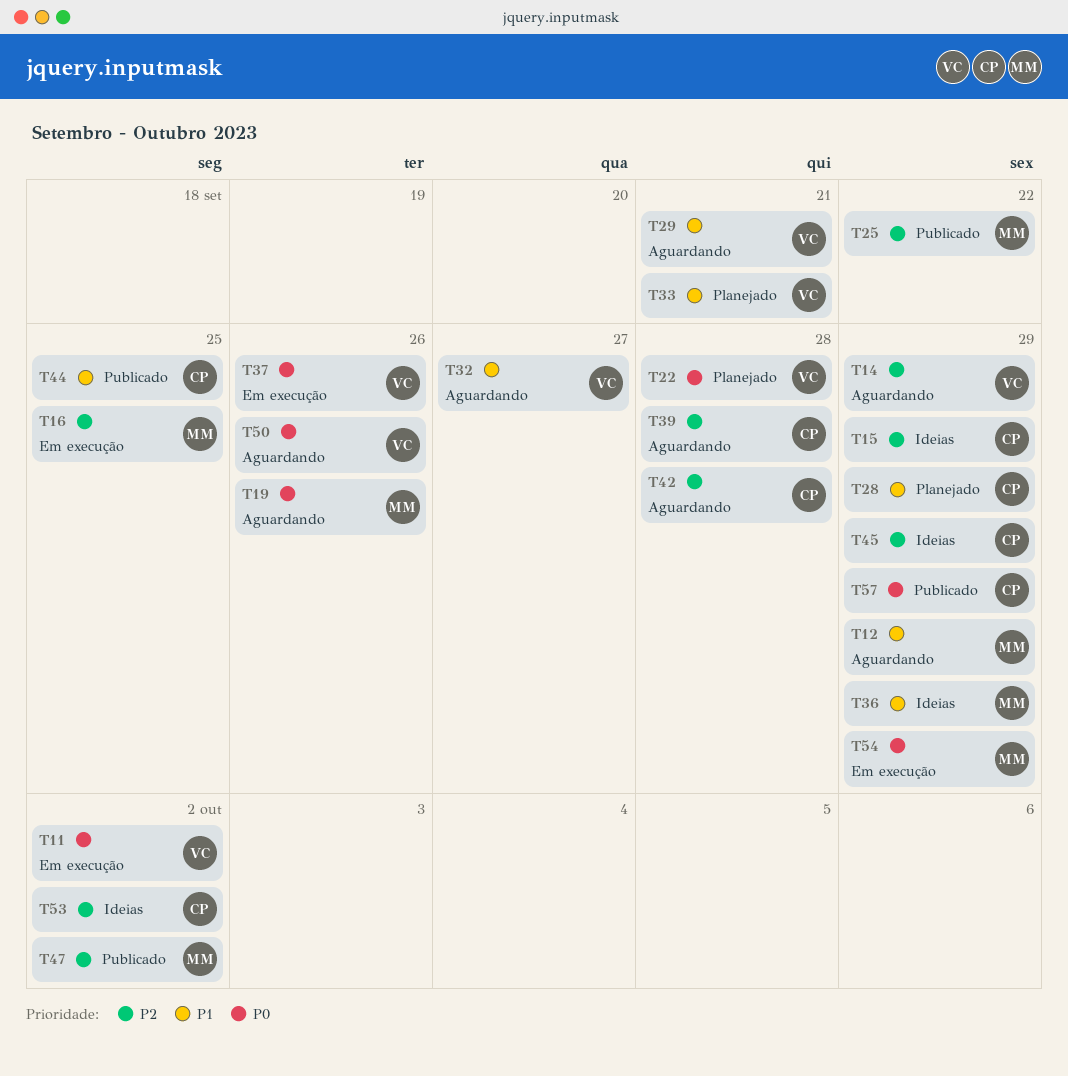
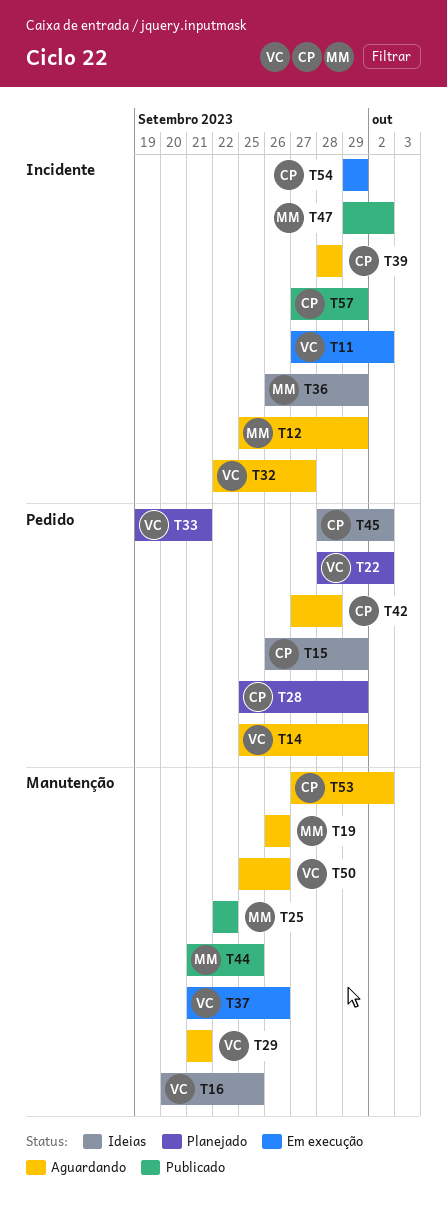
T16, status: Em execução -> Ideias
T16, owner: MM -> VC
T22, due: Sep 28 -> Oct 2
T44, owner: CP -> MM
T45, due: Sep 29 -> Oct 2
T53, status: Ideias -> Aguardando
T54, owner: MM -> CP

